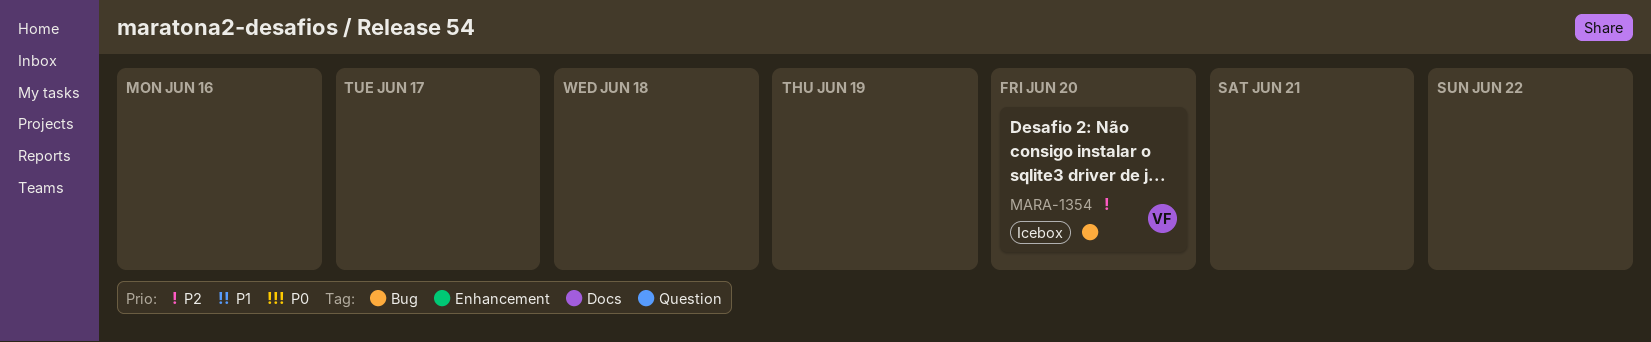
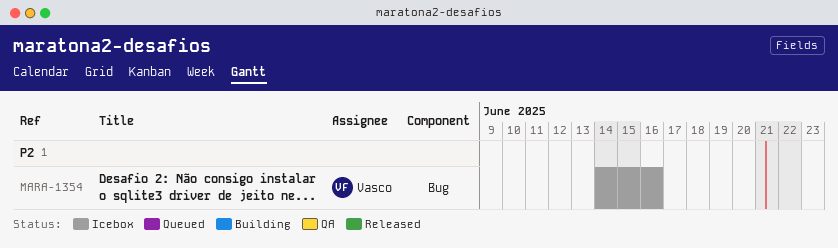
MARA-1354, due: Jun 20 -> Jun 16

